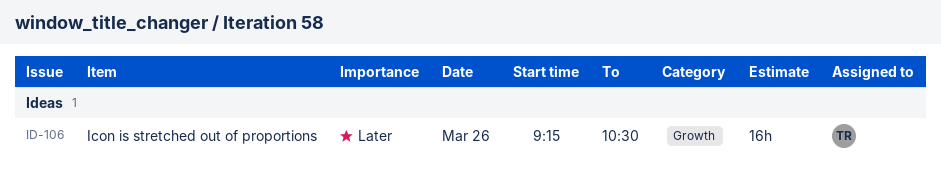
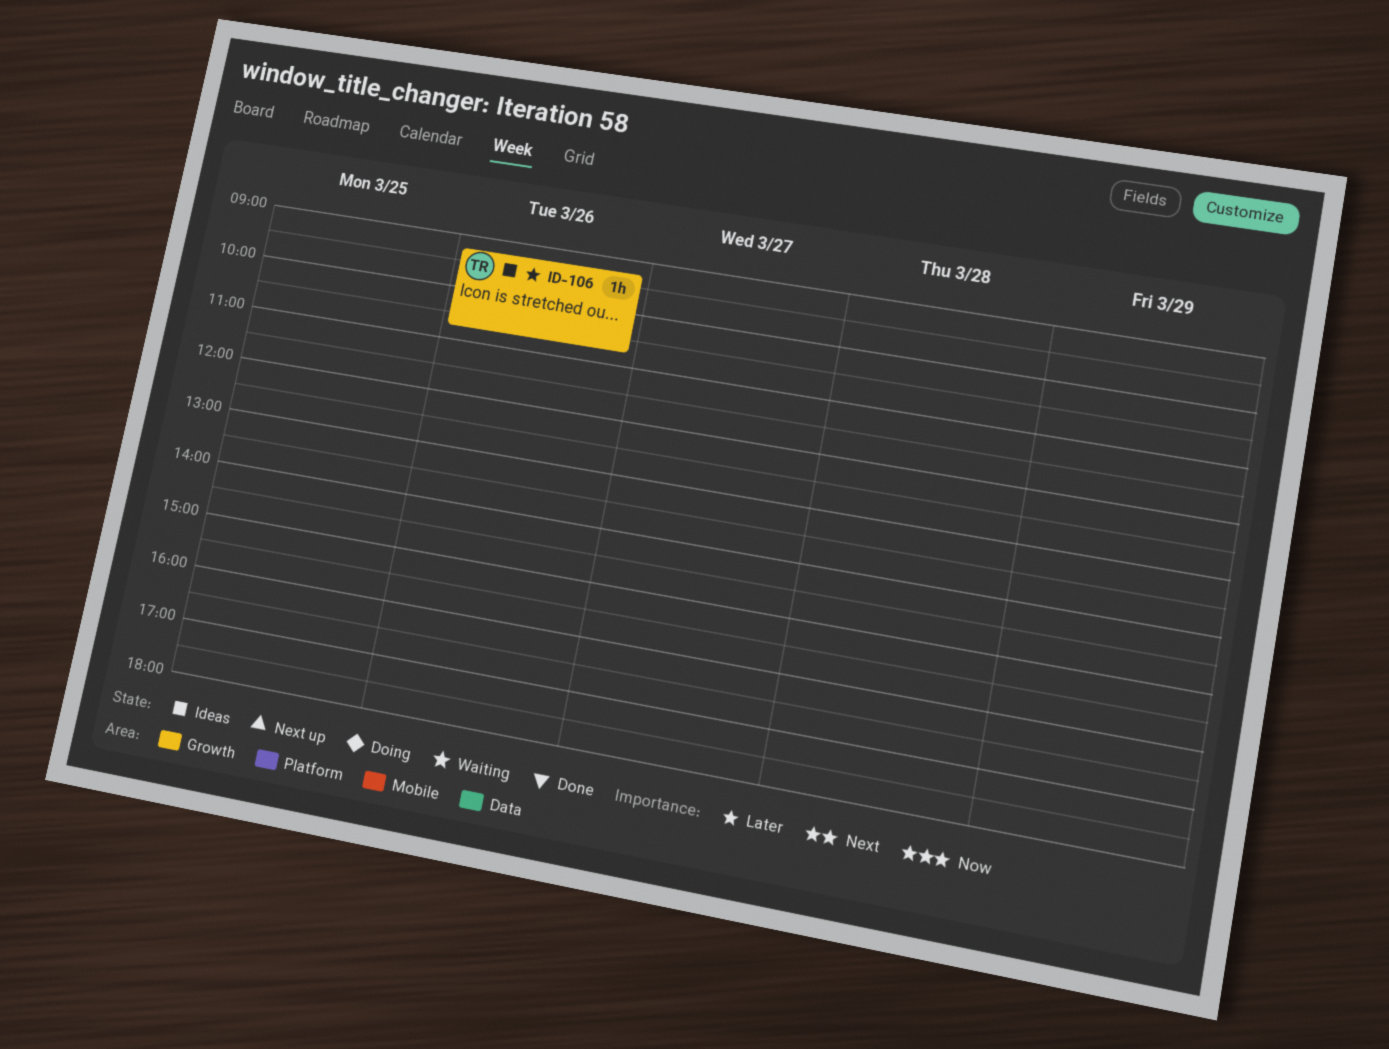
ID-106, estimate: 16h -> 1h
ID-106, ends: 10:30 -> 10:45

